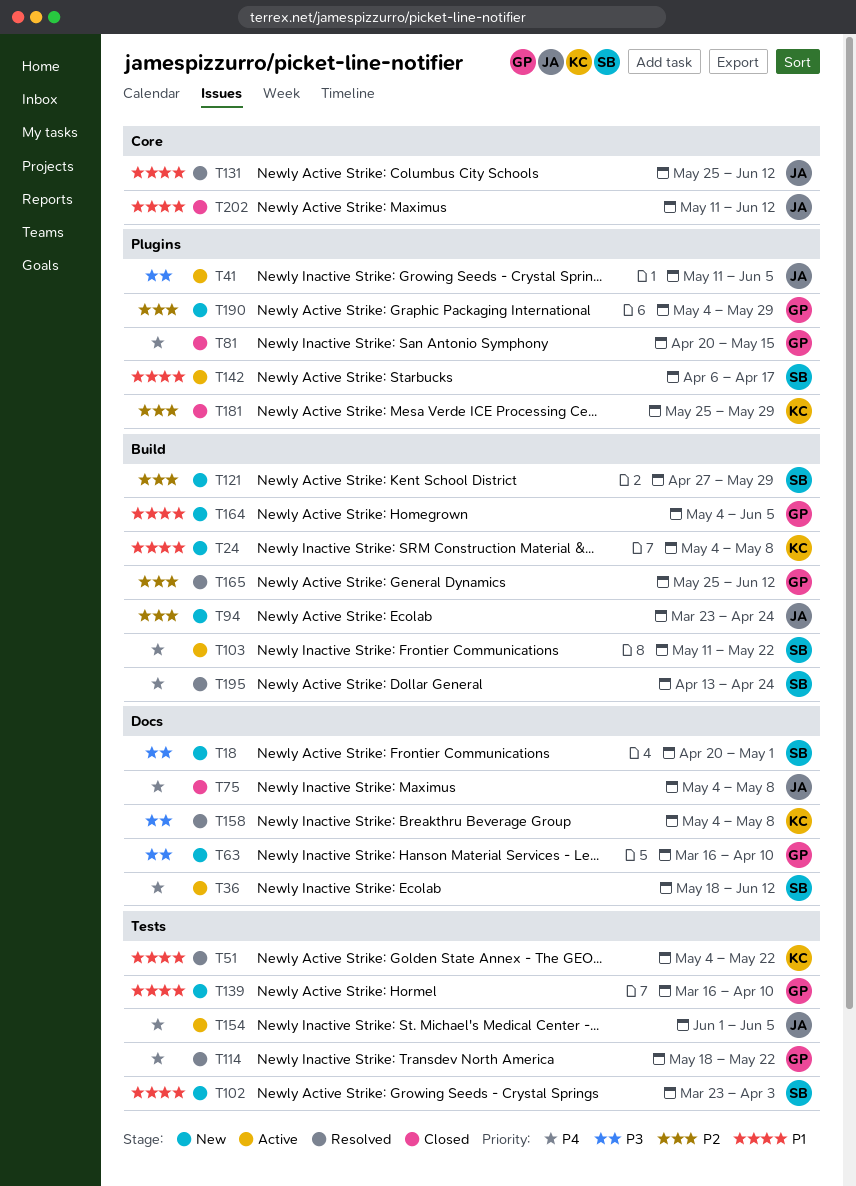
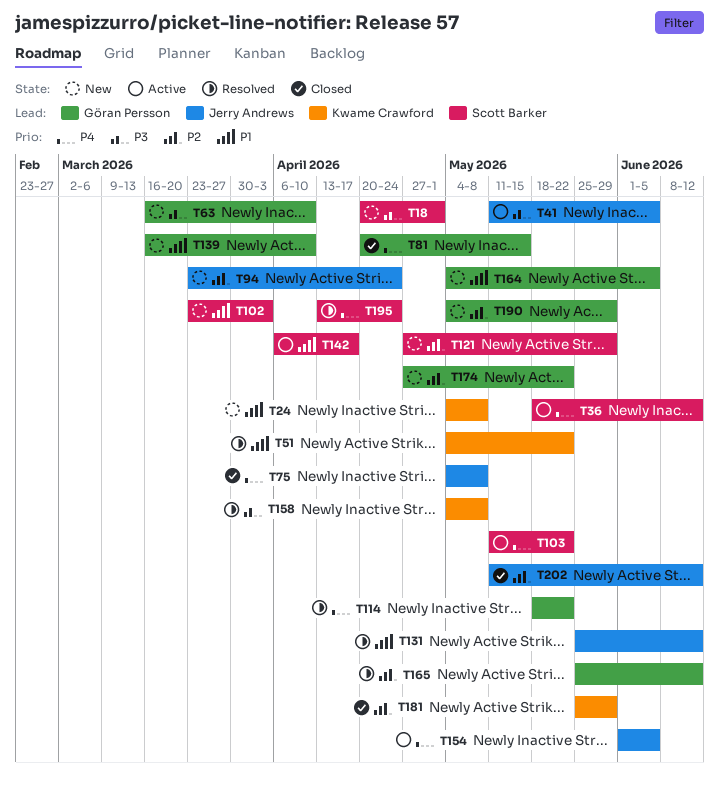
T174: none -> present
T202, priority: P1 -> P2

